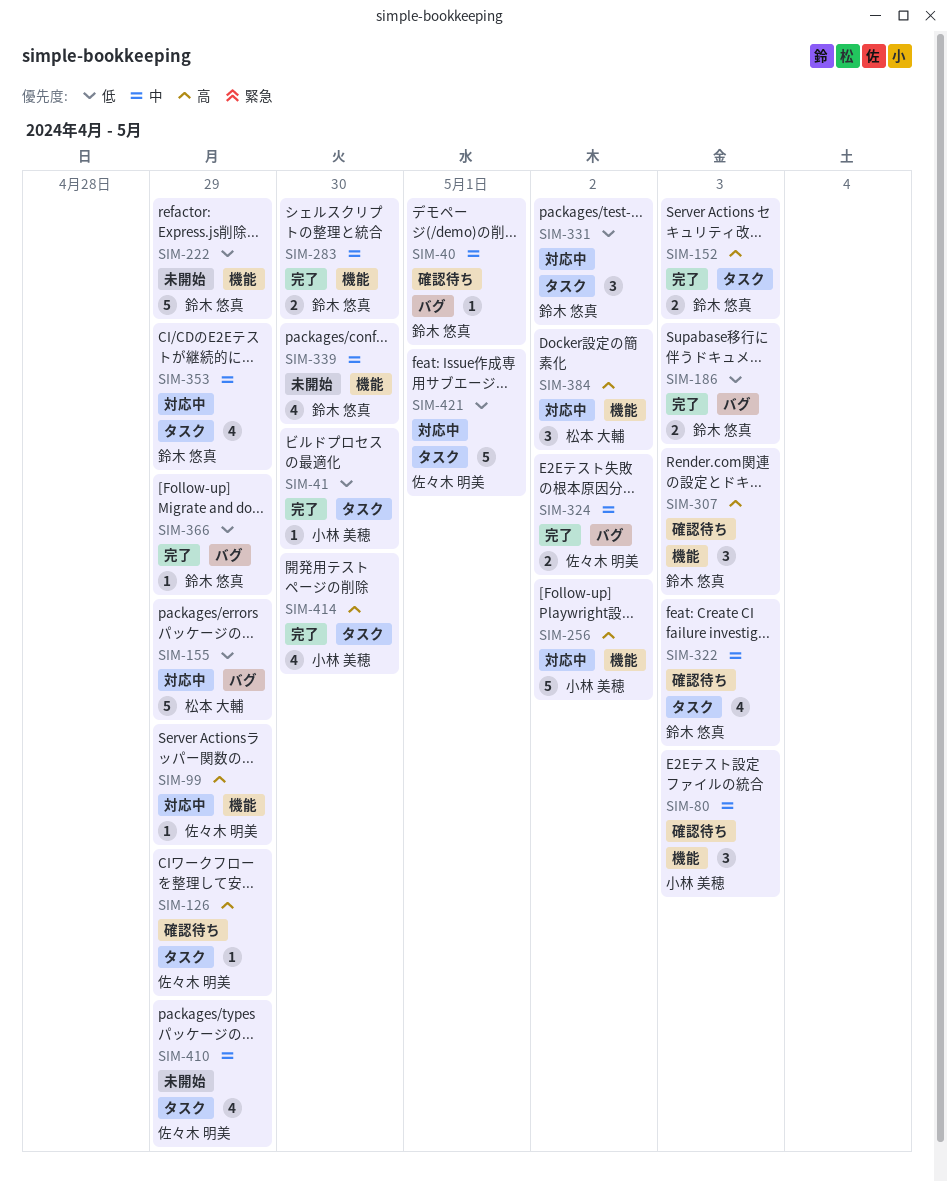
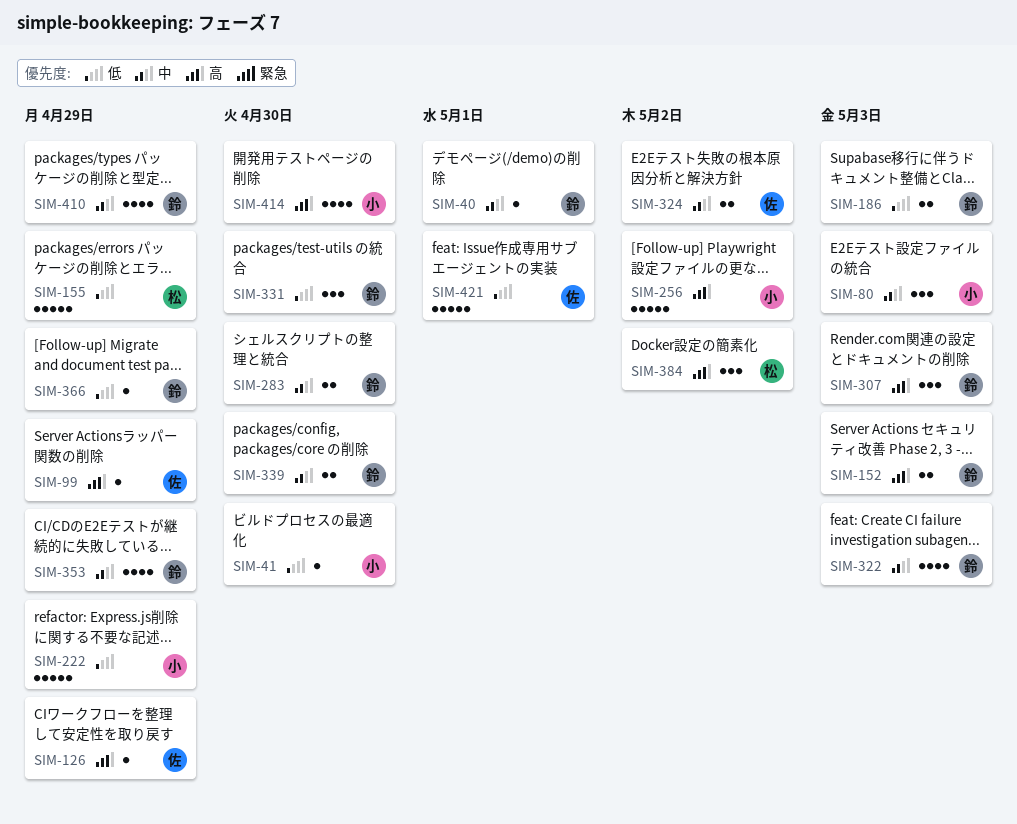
SIM-222, owner: 鈴木 悠真 -> 小林 美穂
SIM-331, due: May 2 -> Apr 30
SIM-339, estimate: 4 -> 2
SIM-410, owner: 佐々木 明美 -> 鈴木 悠真

